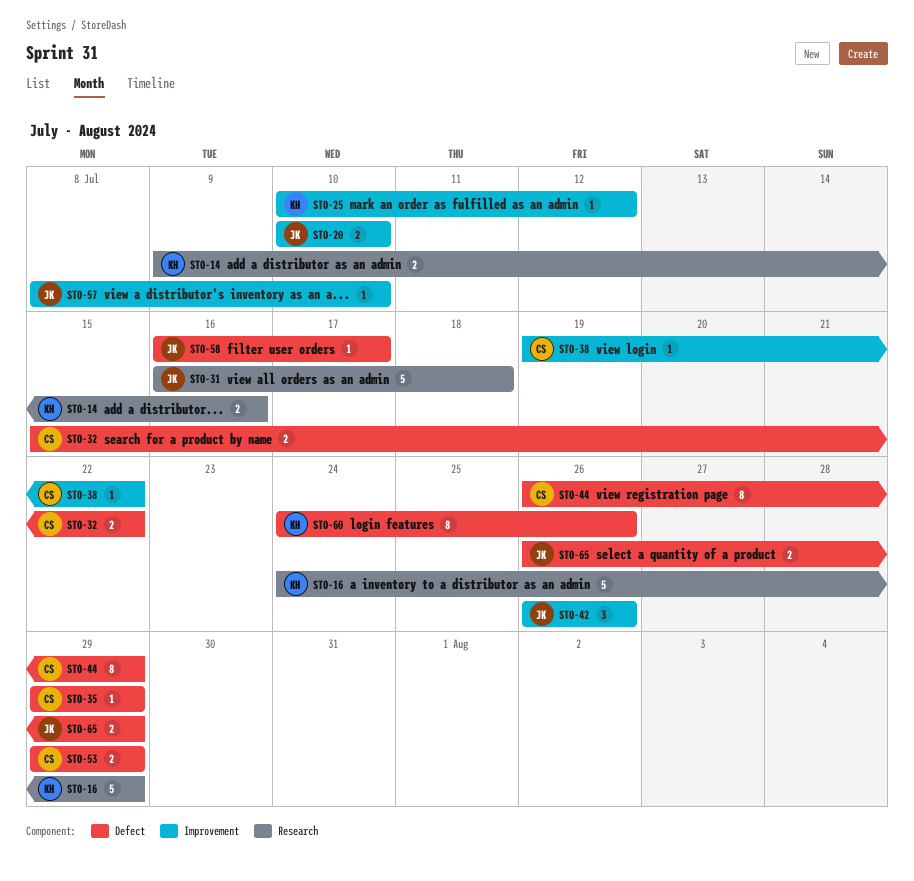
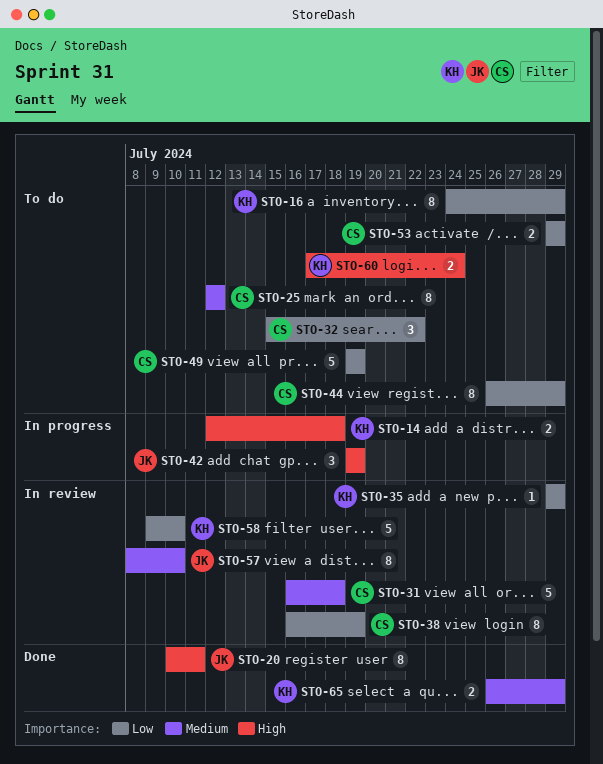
STO-14, start: Jul 9 -> Jul 12
STO-14, due: Jul 16 -> Jul 18
STO-16, estimate: 5 -> 8
STO-20, estimate: 2 -> 8
STO-20, due: Jul 10 -> Jul 11
STO-25, owner: KH -> CS
STO-25, estimate: 1 -> 8
STO-25, start: Jul 10 -> Jul 12
STO-31, owner: JK -> CS
STO-32, estimate: 2 -> 3
STO-35, owner: CS -> KH
STO-38, estimate: 1 -> 8
STO-38, start: Jul 19 -> Jul 16
STO-38, due: Jul 22 -> Jul 19
STO-42, start: Jul 26 -> Jul 19
STO-42, due: Jul 26 -> Jul 19
STO-49: none -> present
STO-57, estimate: 1 -> 8
STO-58, owner: JK -> KH
STO-58, estimate: 1 -> 5
STO-58, start: Jul 16 -> Jul 9
STO-58, due: Jul 17 -> Jul 10
STO-60, estimate: 8 -> 2
STO-60, start: Jul 24 -> Jul 17
STO-60, due: Jul 26 -> Jul 24
STO-65, owner: JK -> KH

